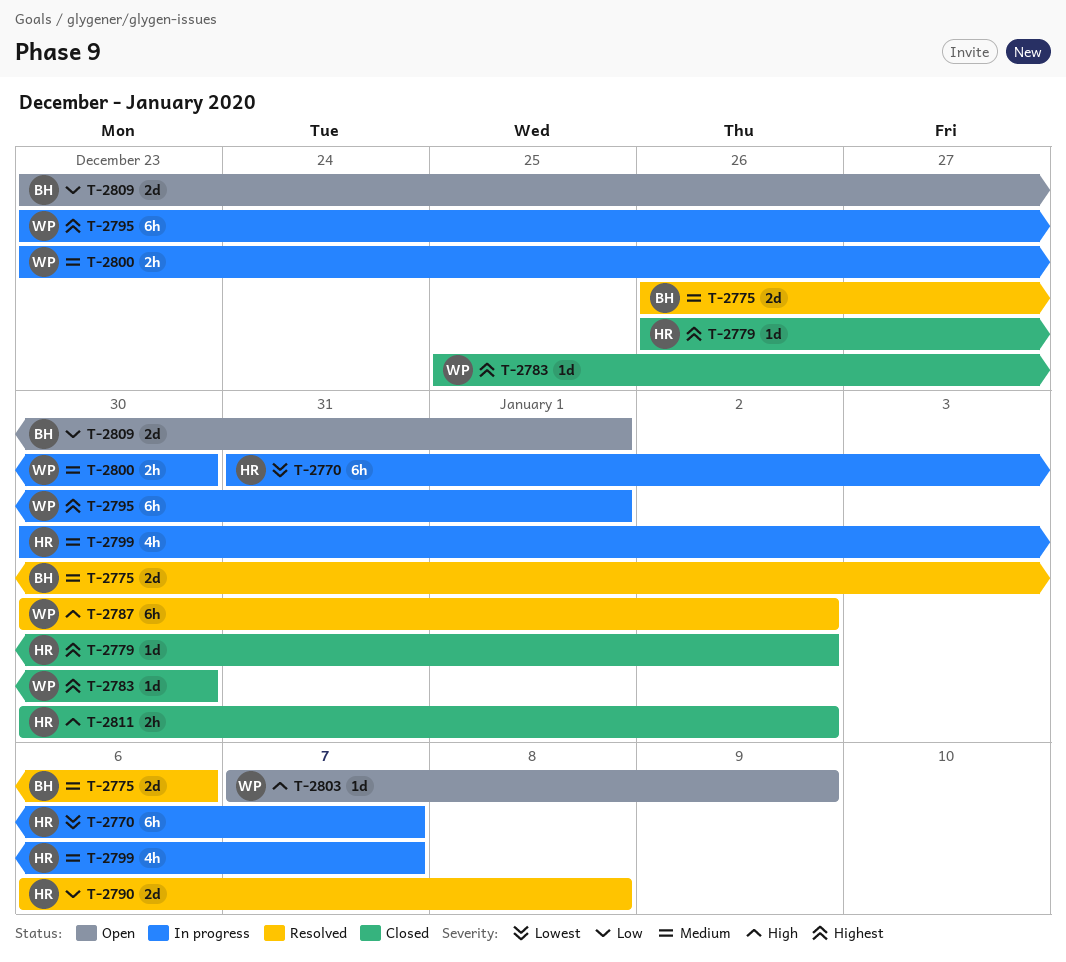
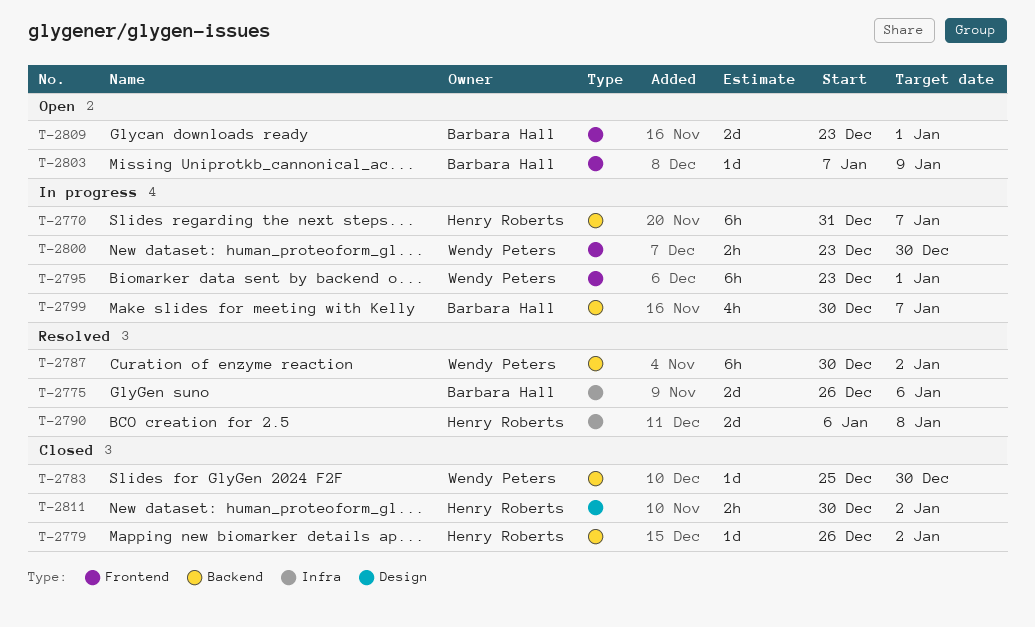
T-2799, owner: Henry Roberts -> Barbara Hall
T-2803, owner: Wendy Peters -> Barbara Hall

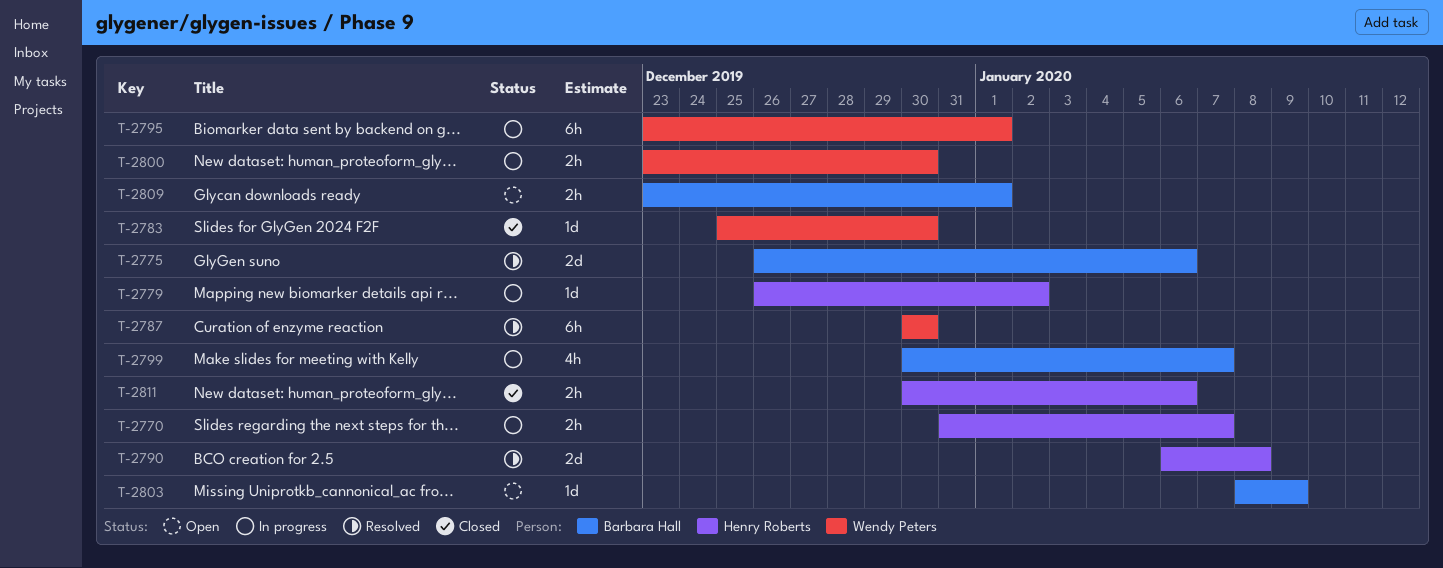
T-2770, estimate: 6h -> 2h
T-2779, status: Closed -> In progress
T-2787, due: Jan 2 -> Dec 30
T-2803, start: Jan 7 -> Jan 8
T-2809, estimate: 2d -> 2h
T-2811, due: Jan 2 -> Jan 6

